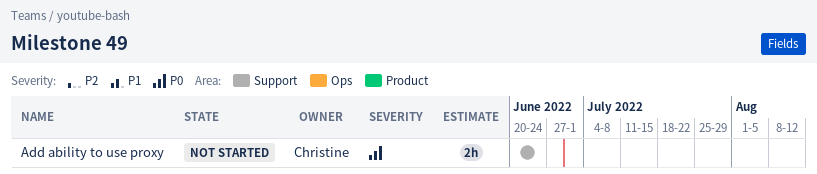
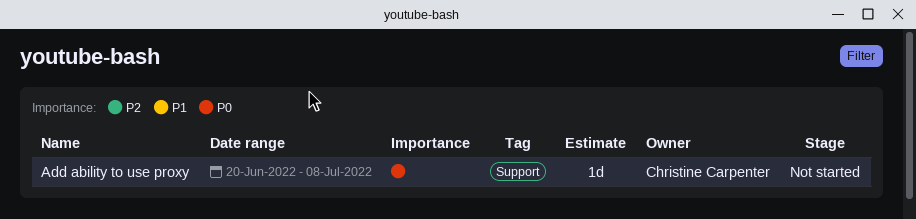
Add ability to use proxy, estimate: 2h -> 1d
Add ability to use proxy, due: Jun 24 -> Jul 8

